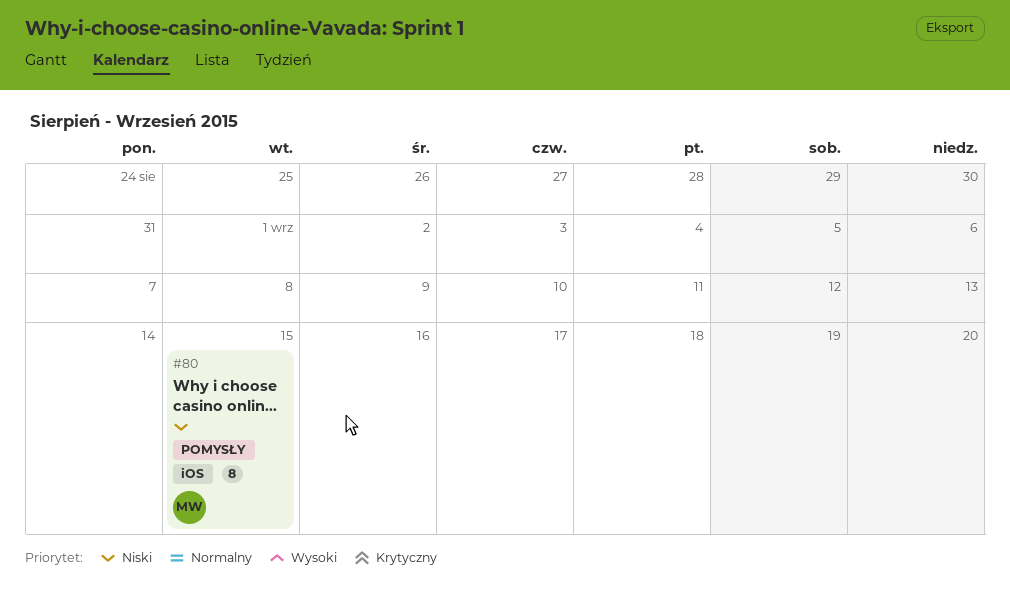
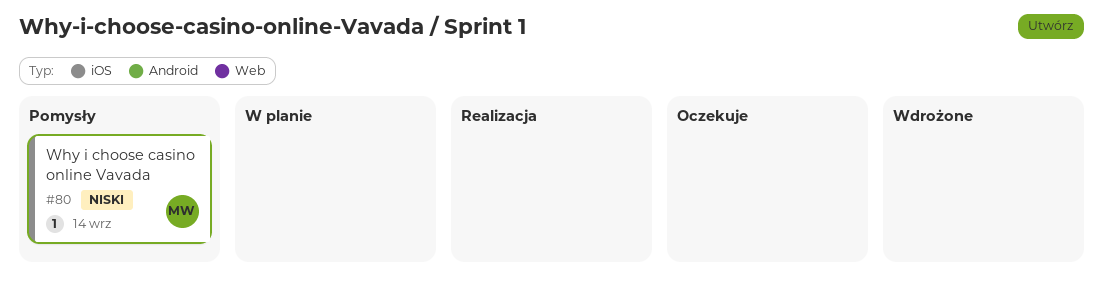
#80, estimate: 8 -> 1
#80, due: Sep 15 -> Sep 14

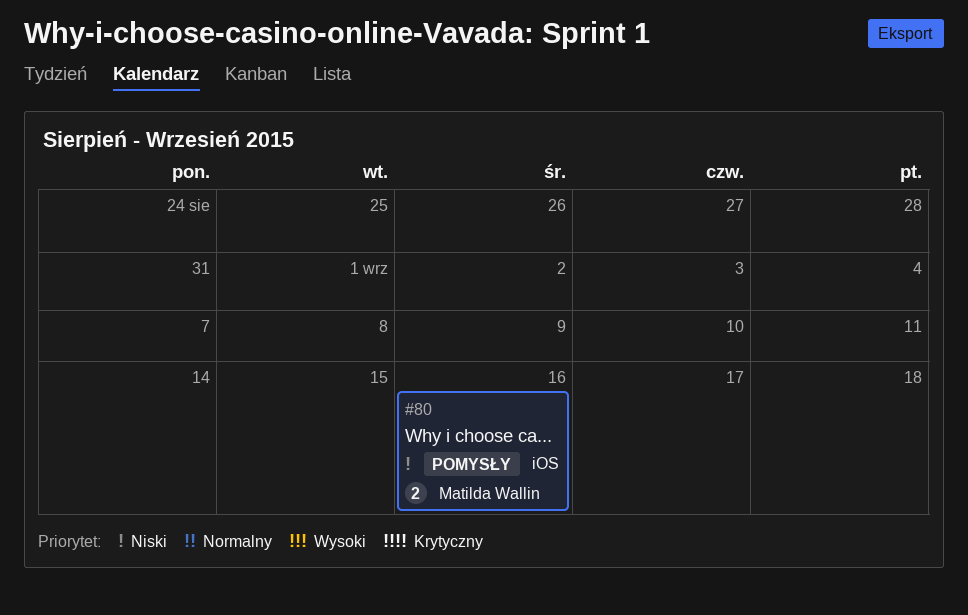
#80, estimate: 1 -> 2
#80, due: Sep 14 -> Sep 16

